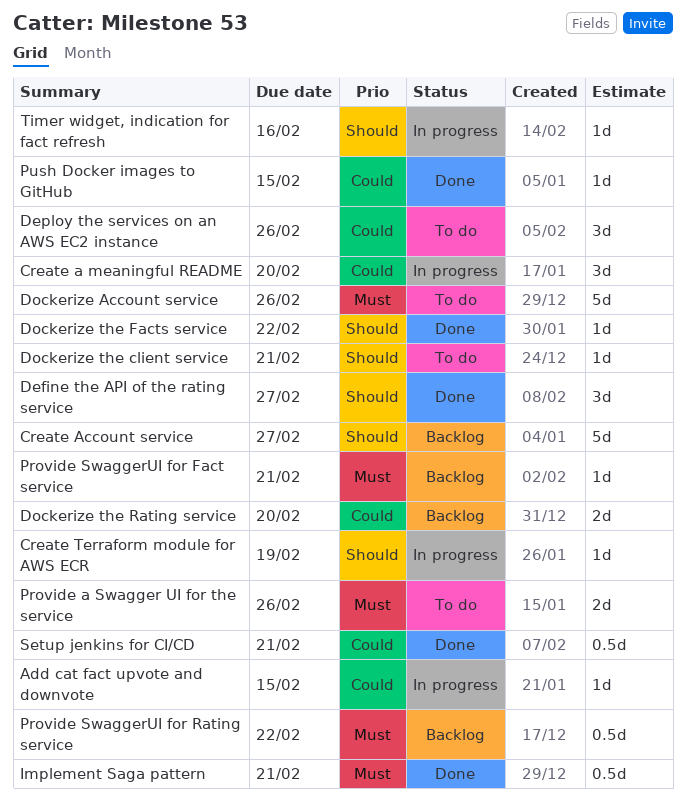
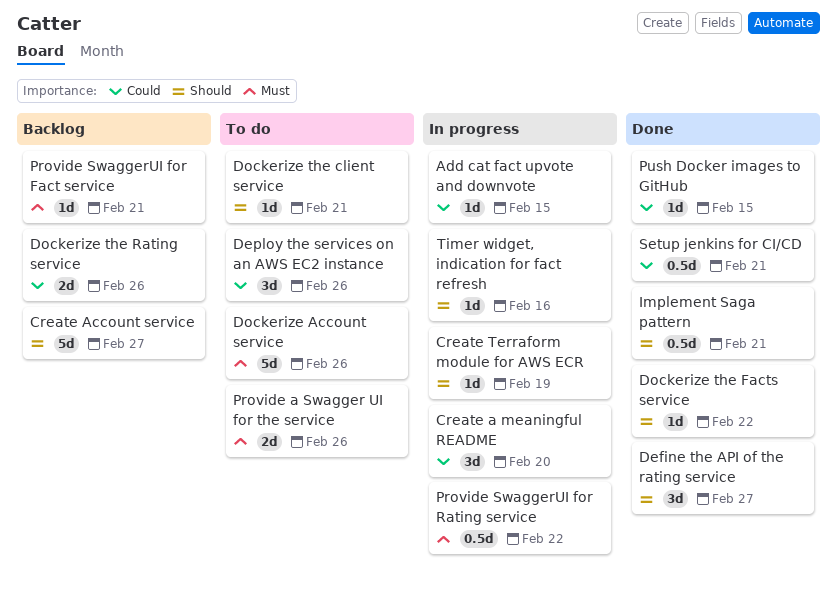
Dockerize the Rating service, due: Feb 20 -> Feb 26
Implement Saga pattern, priority: Must -> Should
Provide SwaggerUI for Rating service, status: Backlog -> In progress

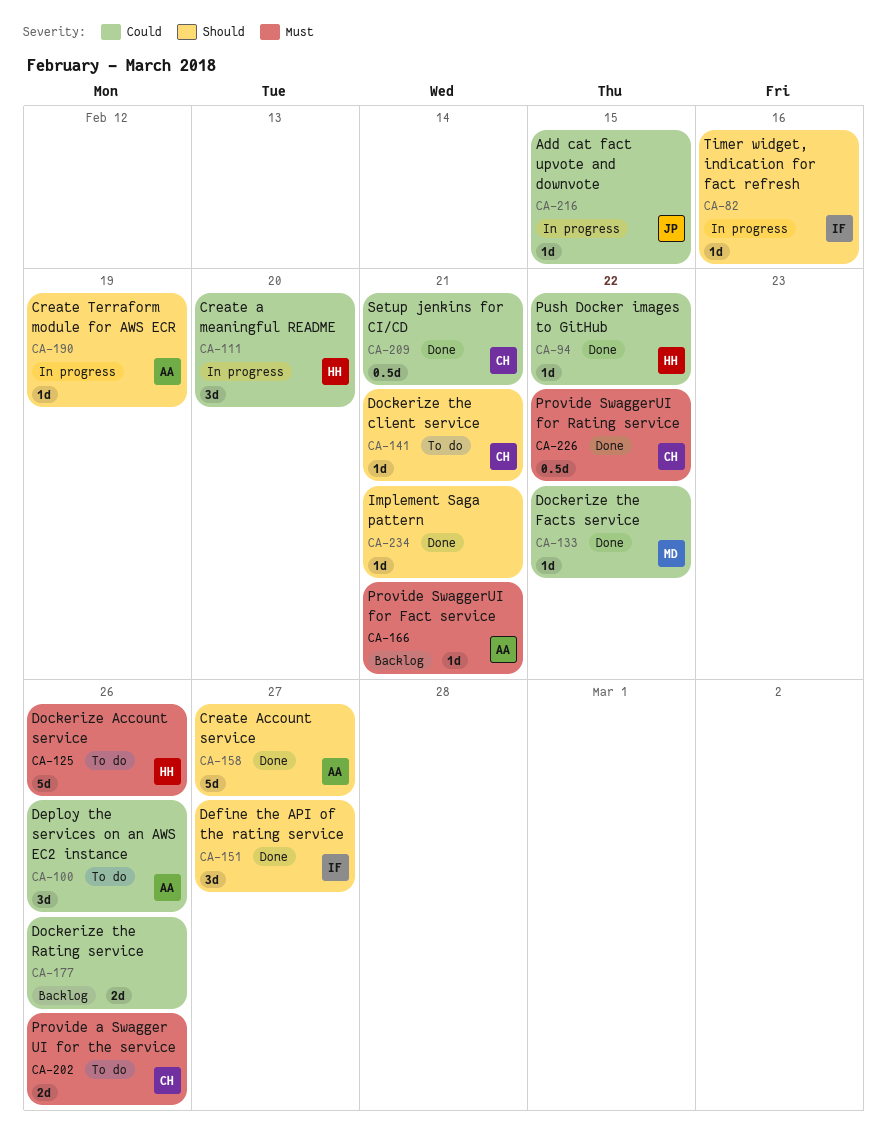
Create Account service, status: Backlog -> Done
Dockerize the Facts service, priority: Should -> Could
Implement Saga pattern, estimate: 0.5d -> 1d
Provide SwaggerUI for Rating service, status: In progress -> Done
Push Docker images to GitHub, due: Feb 15 -> Feb 22

